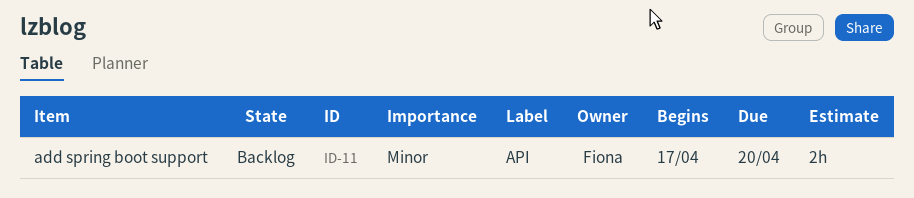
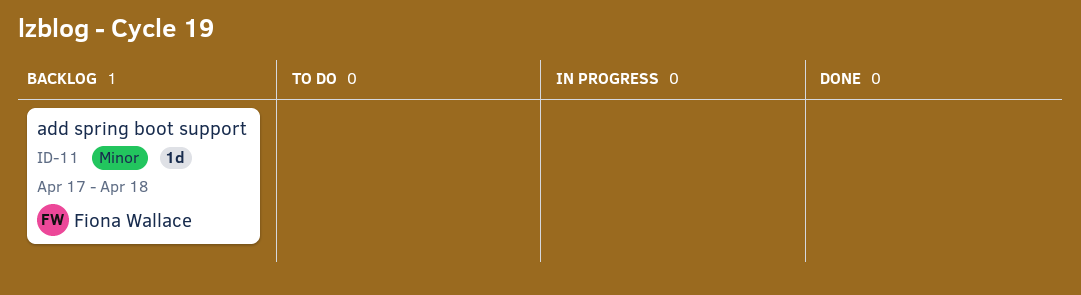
ID-11, estimate: 2h -> 1d
ID-11, due: Apr 20 -> Apr 18

